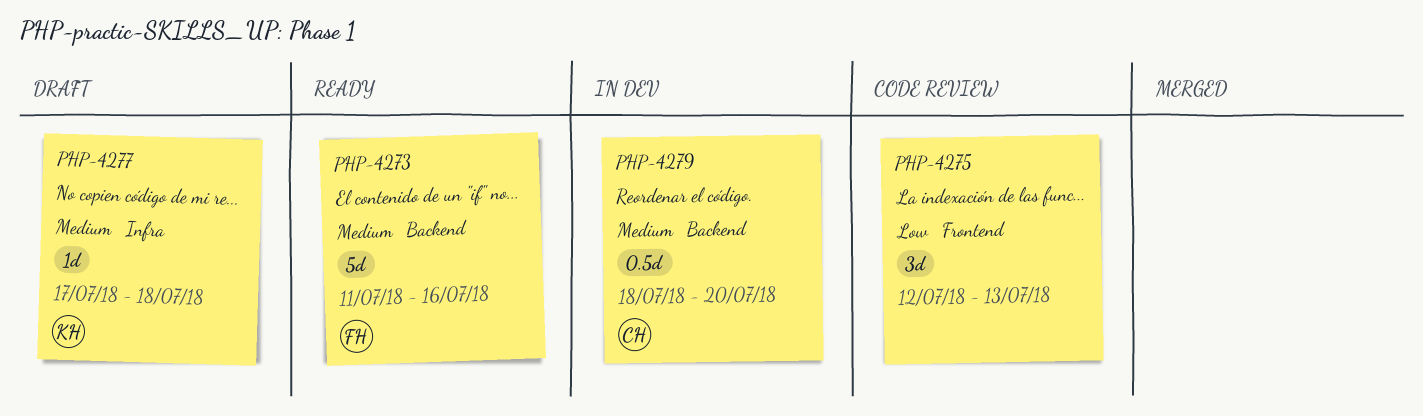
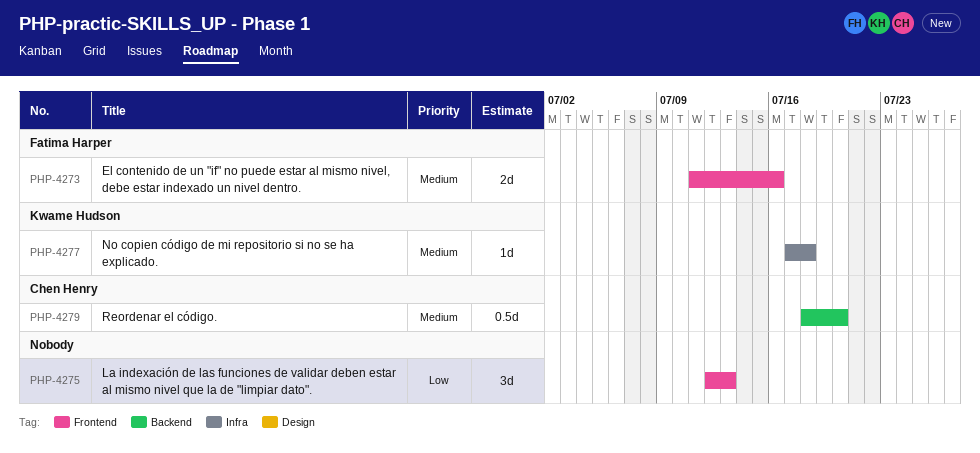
PHP-4273, label: Backend -> Frontend
PHP-4273, estimate: 5d -> 2d

